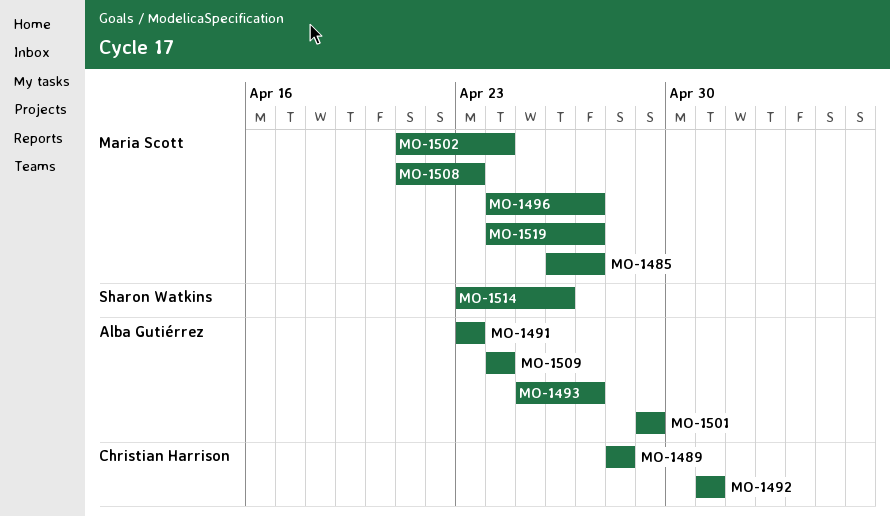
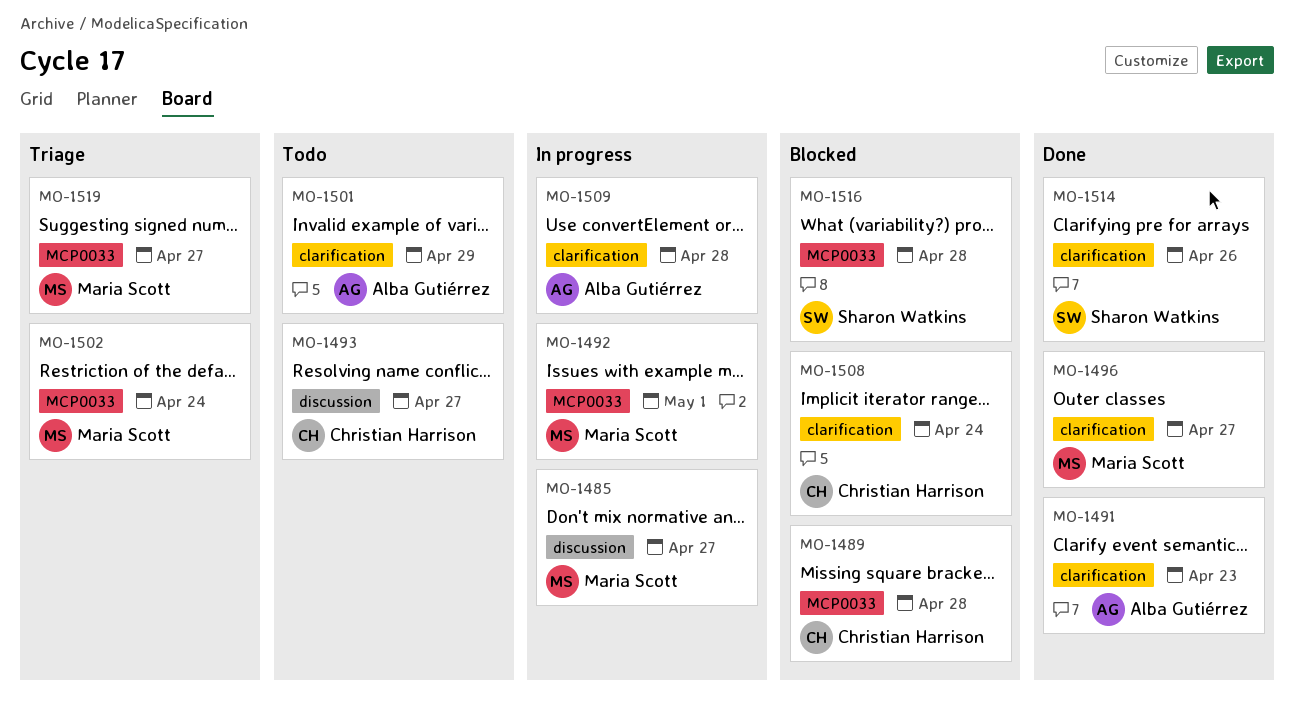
MO-1492, owner: Christian Harrison -> Maria Scott
MO-1493, owner: Alba Gutiérrez -> Christian Harrison
MO-1508, owner: Maria Scott -> Christian Harrison
MO-1508, due: Apr 23 -> Apr 24
MO-1509, due: Apr 24 -> Apr 28
MO-1516: none -> present

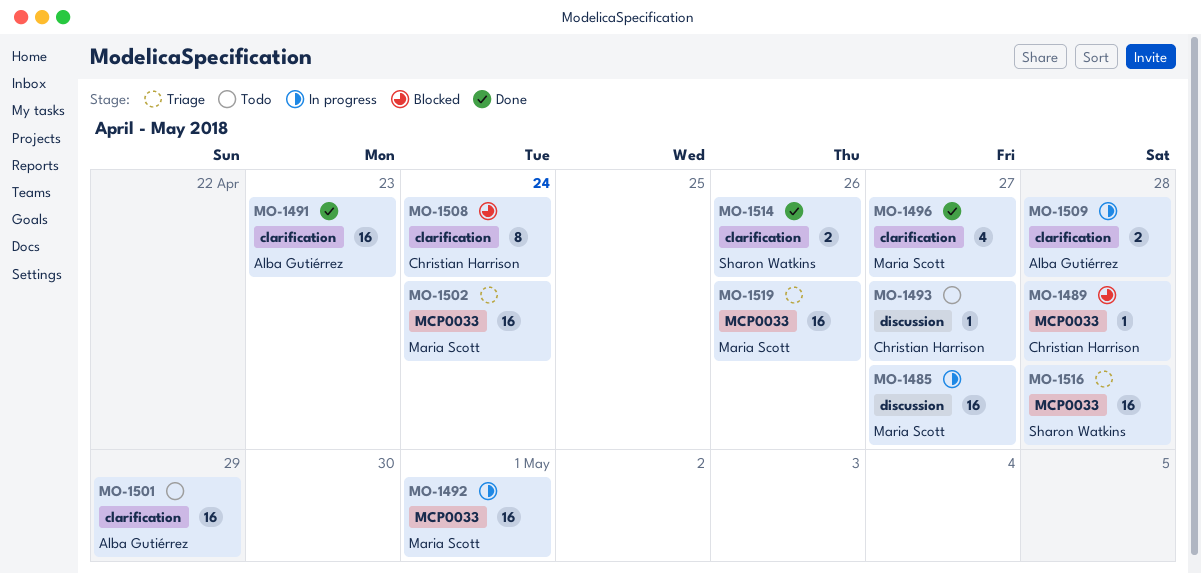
MO-1516, status: Blocked -> Triage
MO-1519, due: Apr 27 -> Apr 26

